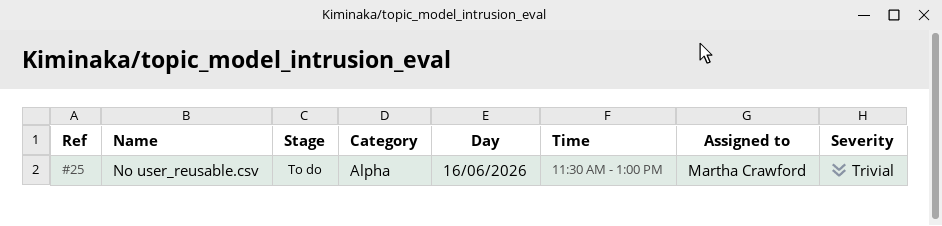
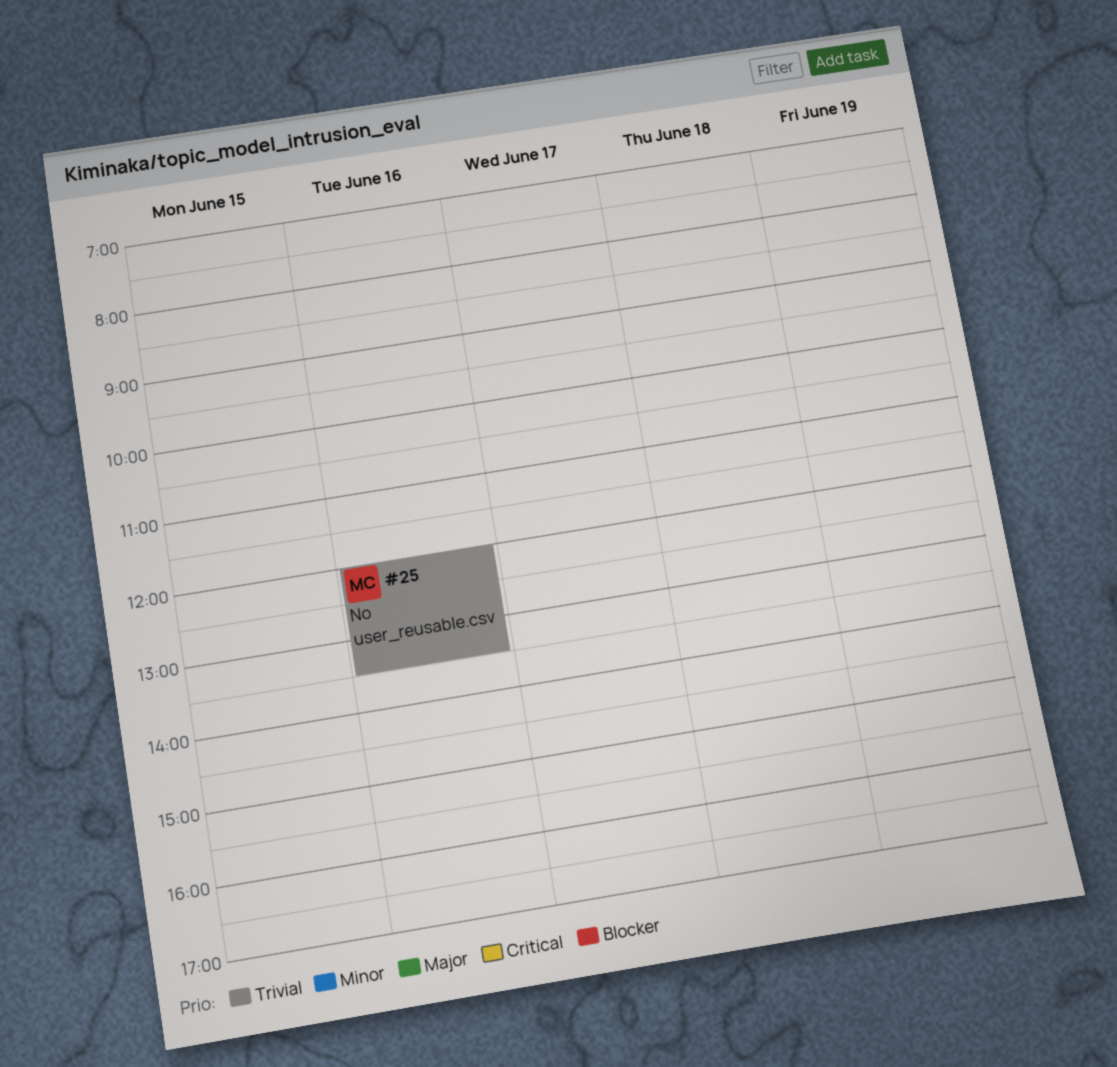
#25, begins: 11:30 -> 12:00
#25, ends: 13:00 -> 13:30

